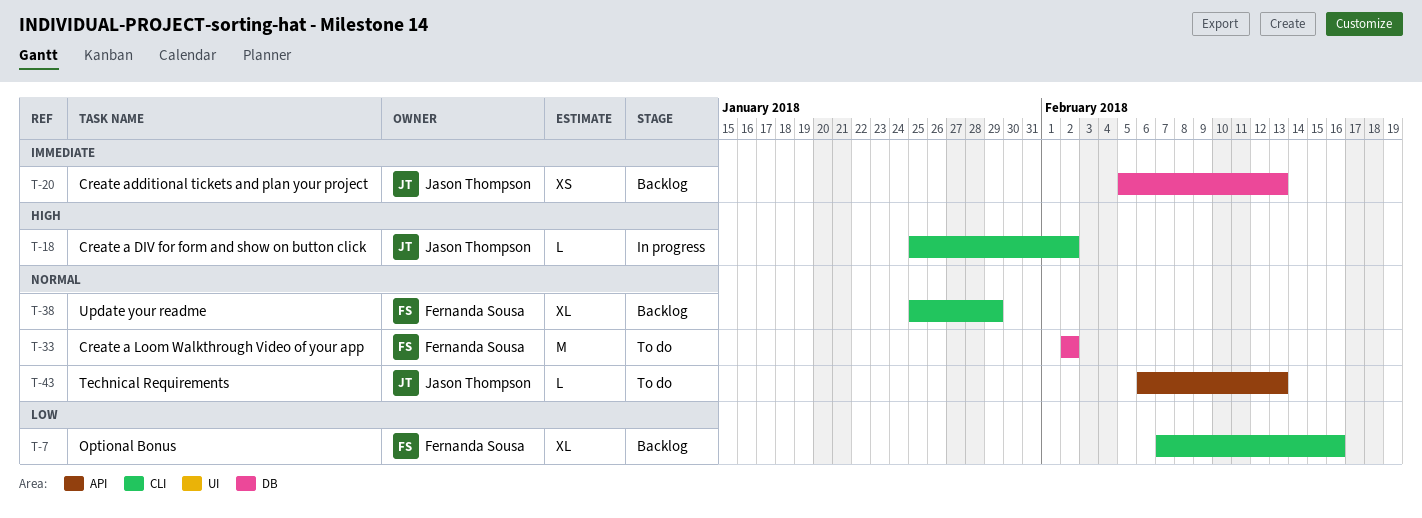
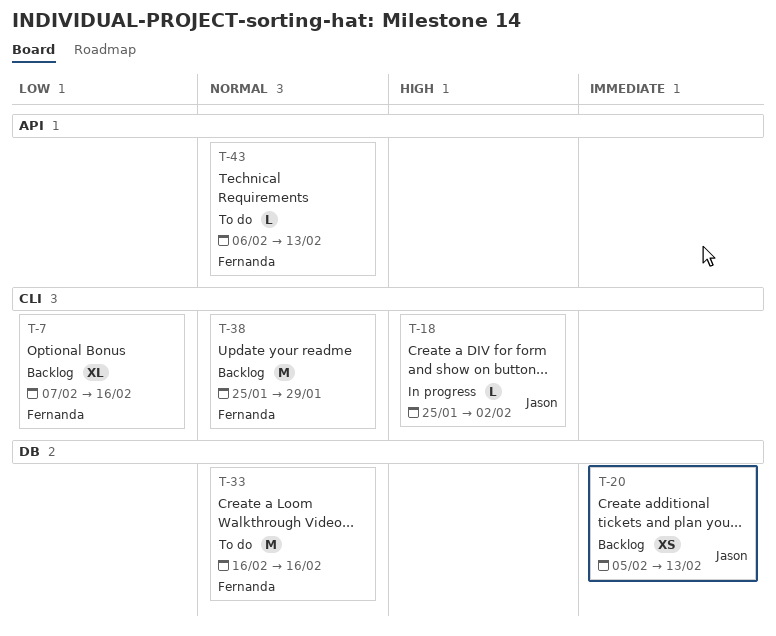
T-33, start: Feb 2 -> Feb 16
T-33, due: Feb 2 -> Feb 16
T-38, estimate: XL -> M
T-43, owner: Jason Thompson -> Fernanda Sousa

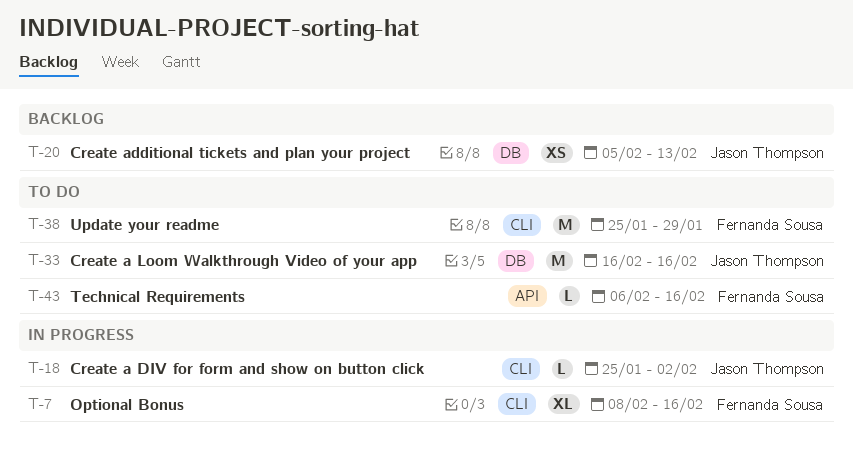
T-7, status: Backlog -> In progress
T-7, start: Feb 7 -> Feb 8
T-33, owner: Fernanda Sousa -> Jason Thompson
T-38, status: Backlog -> To do
T-43, due: Feb 13 -> Feb 16

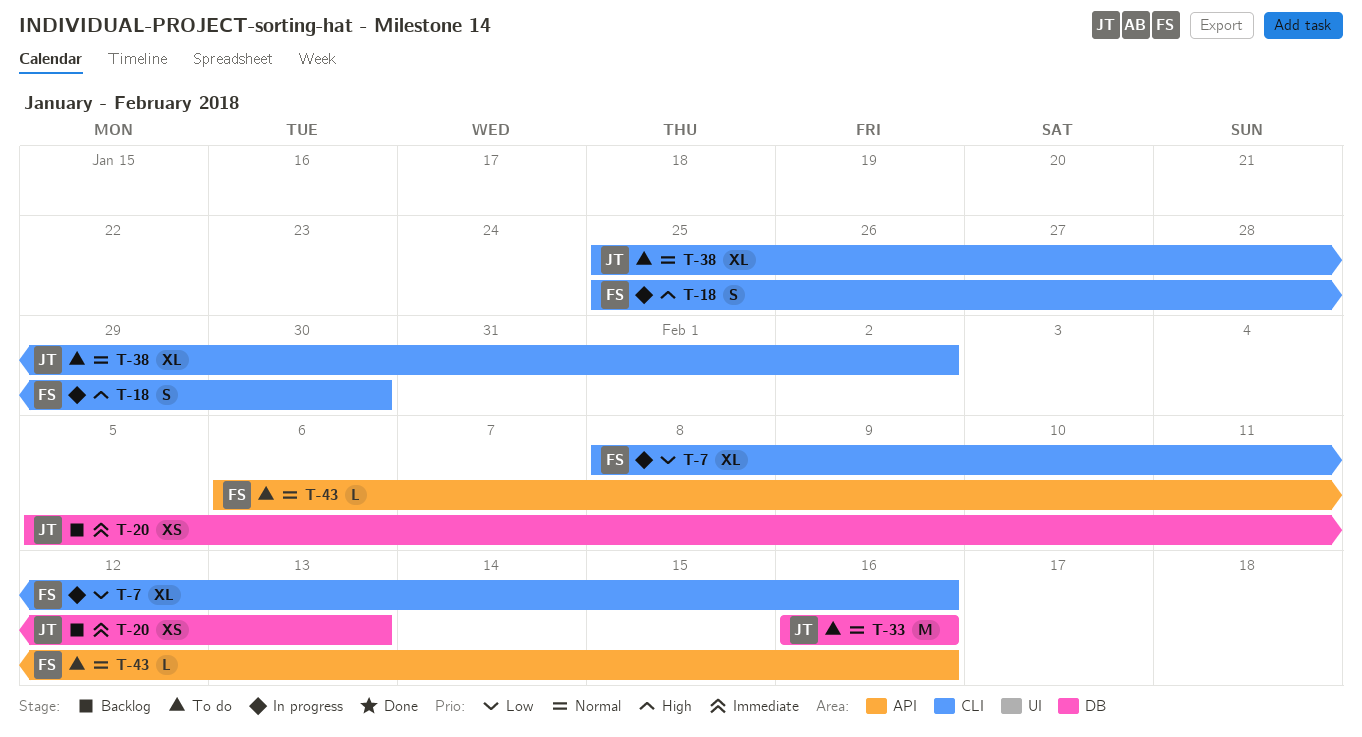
T-18, owner: Jason Thompson -> Fernanda Sousa
T-18, estimate: L -> S
T-18, due: Feb 2 -> Jan 30
T-38, owner: Fernanda Sousa -> Jason Thompson
T-38, estimate: M -> XL
T-38, due: Jan 29 -> Feb 2

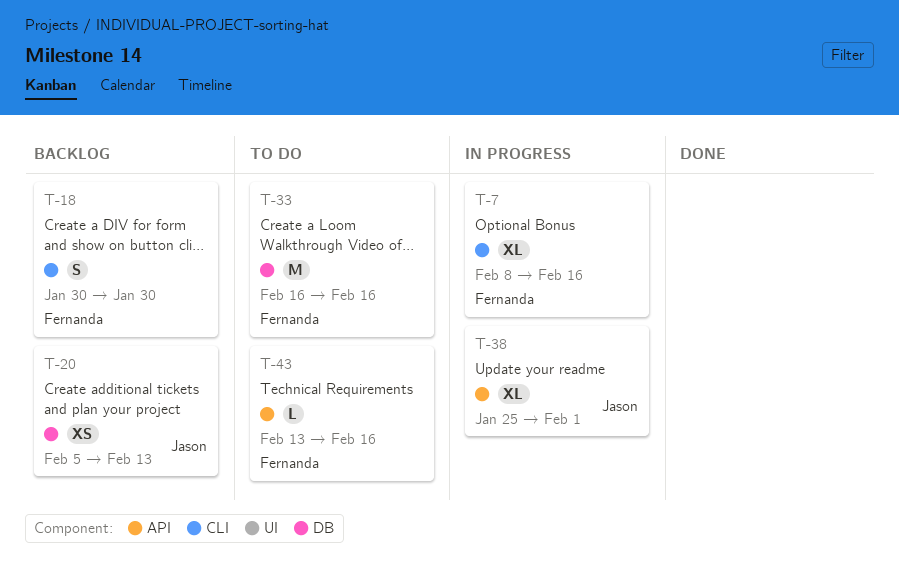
T-18, status: In progress -> Backlog
T-18, start: Jan 25 -> Jan 30
T-33, owner: Jason -> Fernanda
T-38, status: To do -> In progress
T-38, label: CLI -> API
T-38, due: Feb 2 -> Feb 1
T-43, start: Feb 6 -> Feb 13

